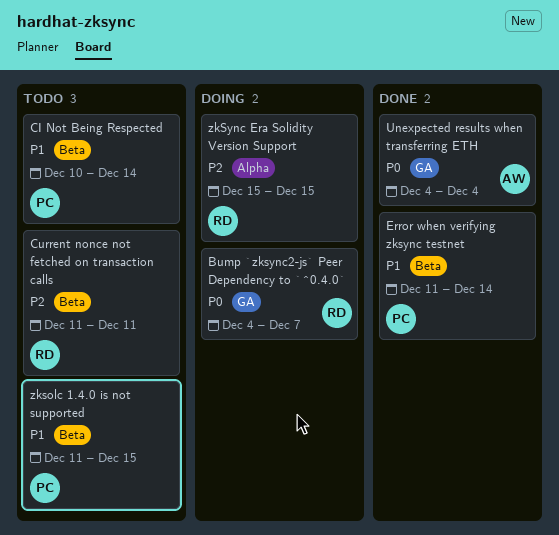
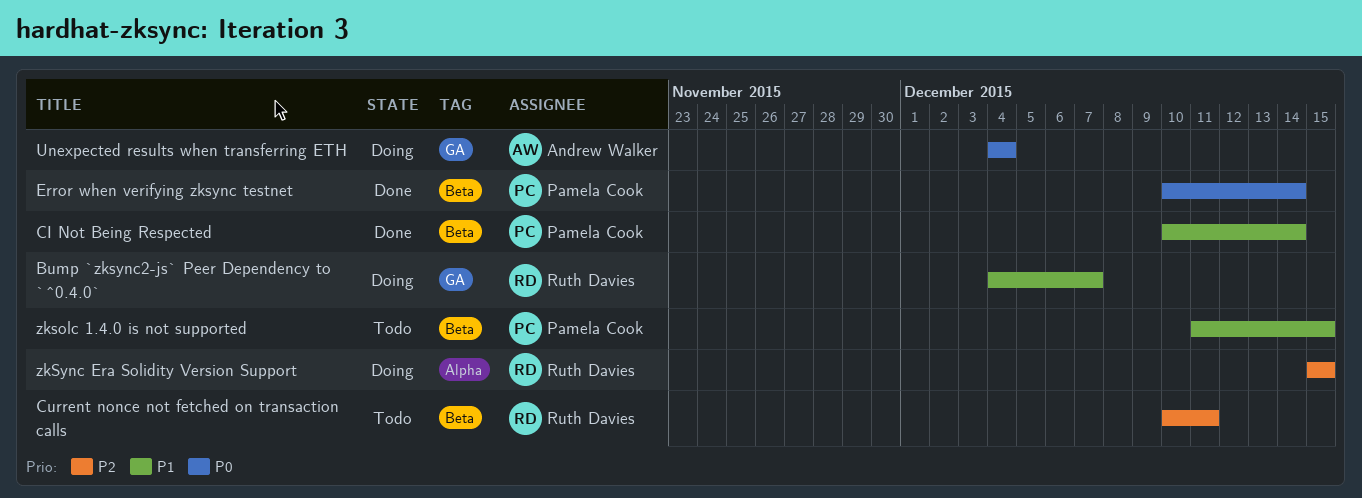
Bump `zksync2-js` Peer Dependency to `^0.4.0`, priority: P0 -> P1
CI Not Being Respected, status: Todo -> Done
Current nonce not fetched on transaction calls, start: Dec 11 -> Dec 10
Error when verifying zksync testnet, priority: P1 -> P0
Error when verifying zksync testnet, start: Dec 11 -> Dec 10
Unexpected results when transferring ETH, status: Done -> Doing

